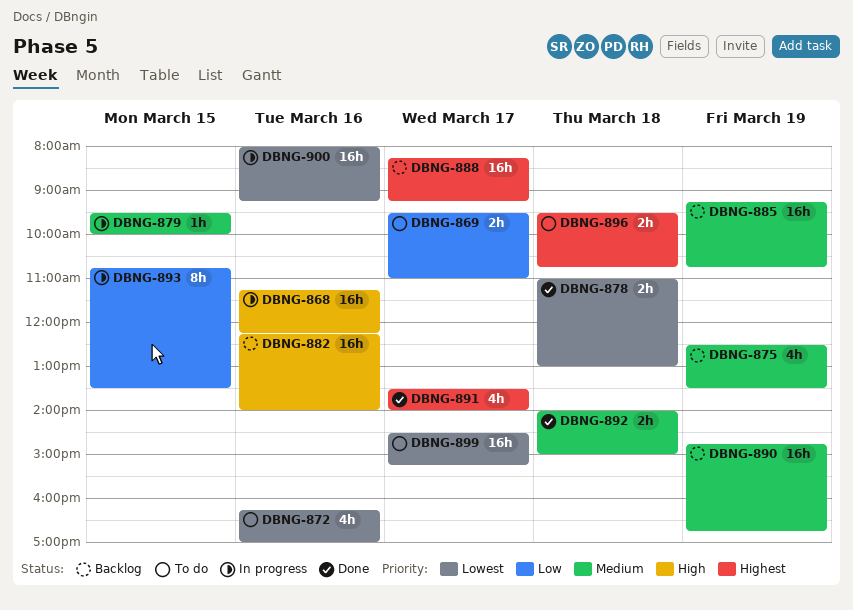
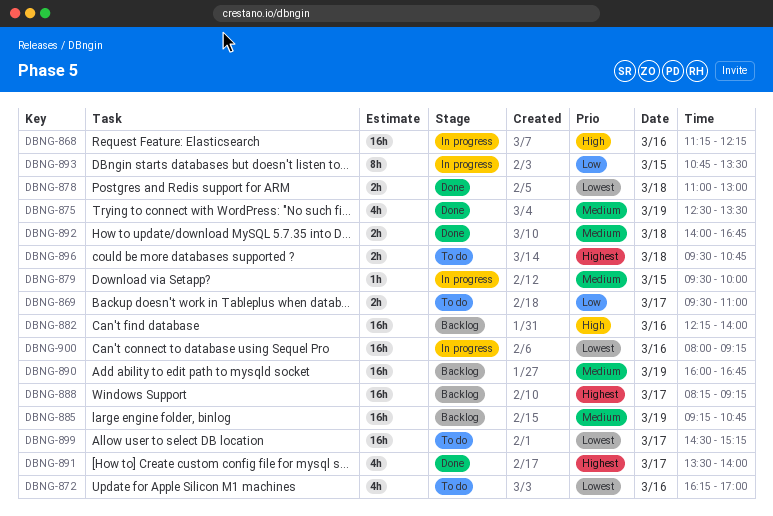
DBNG-875, status: Backlog -> Done
DBNG-890, begins: 14:45 -> 16:00
DBNG-892, ends: 15:00 -> 16:45

